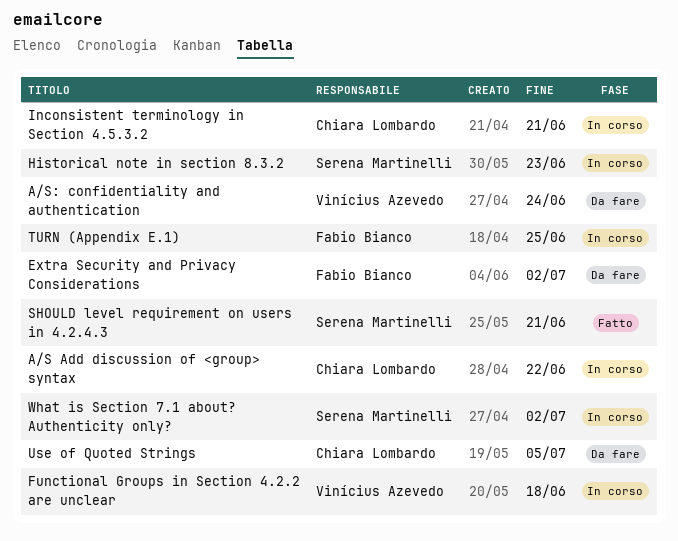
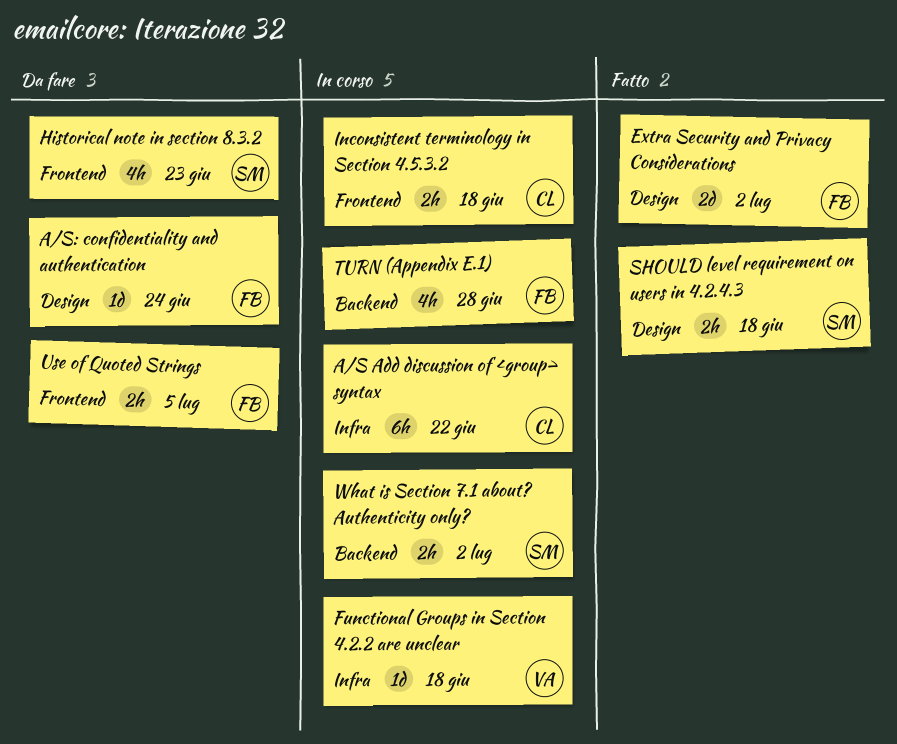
A/S: confidentiality and authentication, owner: Vinícius Azevedo -> Fabio Bianco
Extra Security and Privacy Considerations, status: Da fare -> Fatto
Historical note in section 8.3.2, status: In corso -> Da fare
Inconsistent terminology in Section 4.5.3.2, due: Jun 21 -> Jun 18
SHOULD level requirement on users in 4.2.4.3, due: Jun 21 -> Jun 18
TURN (Appendix E.1), due: Jun 25 -> Jun 28
Use of Quoted Strings, owner: Chiara Lombardo -> Fabio Bianco

